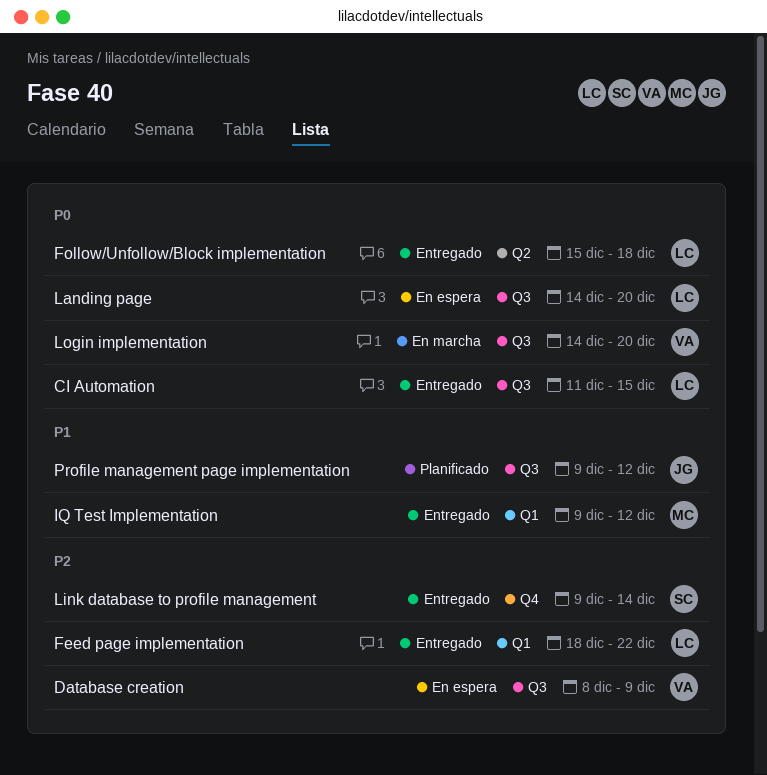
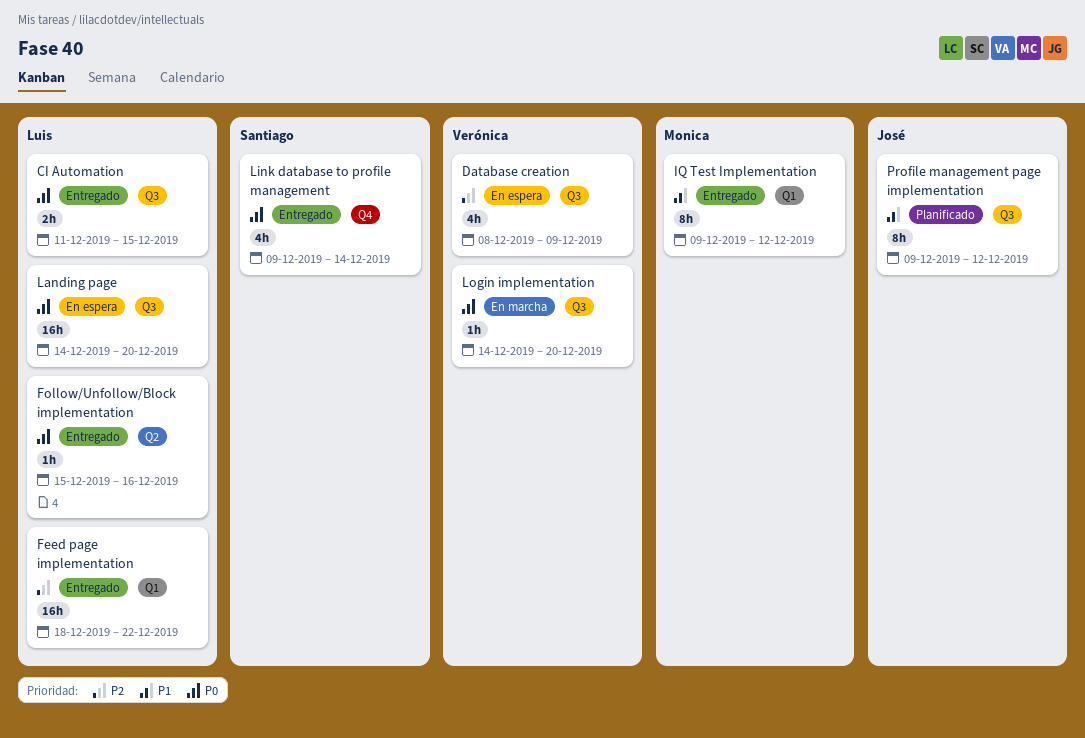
Follow/Unfollow/Block implementation, due: Dec 18 -> Dec 16
Link database to profile management, priority: P2 -> P0

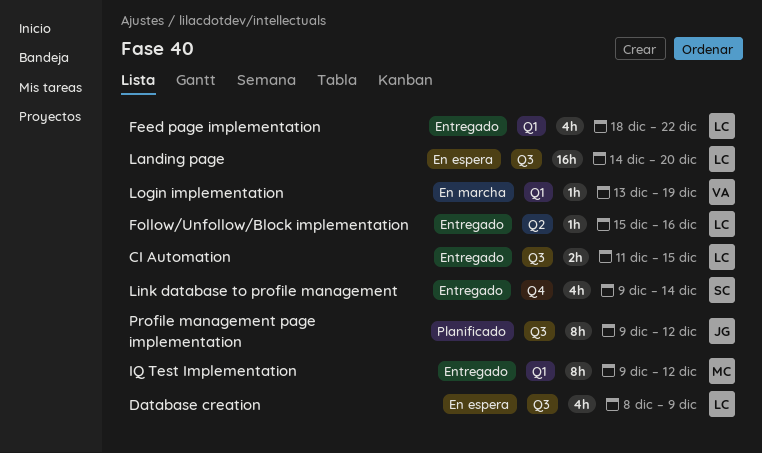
Database creation, owner: Verónica -> Luis
Feed page implementation, estimate: 16h -> 4h
Login implementation, label: Q3 -> Q1
Login implementation, start: Dec 14 -> Dec 13
Login implementation, due: Dec 20 -> Dec 19

